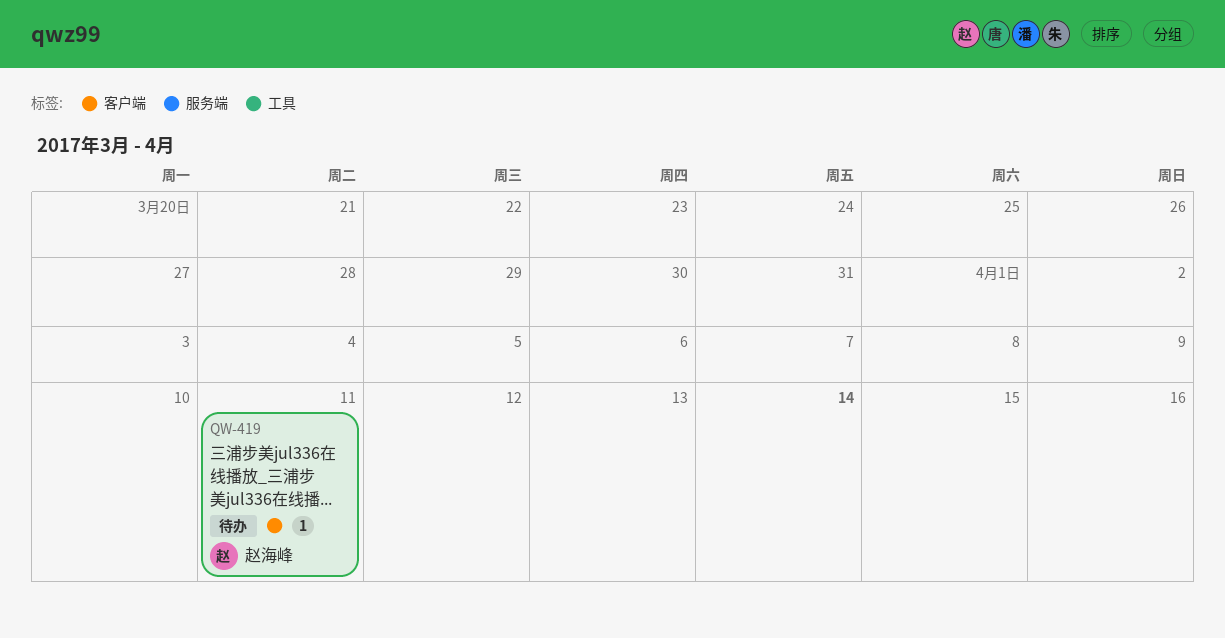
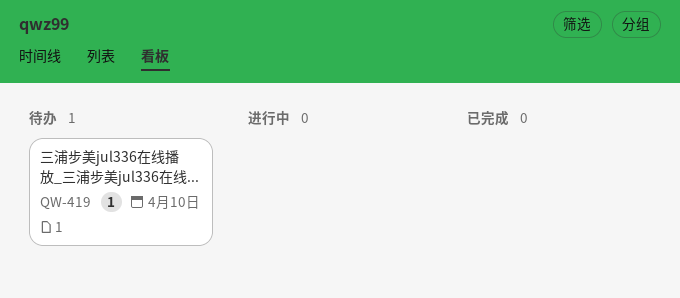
QW-419, due: Apr 11 -> Apr 10

